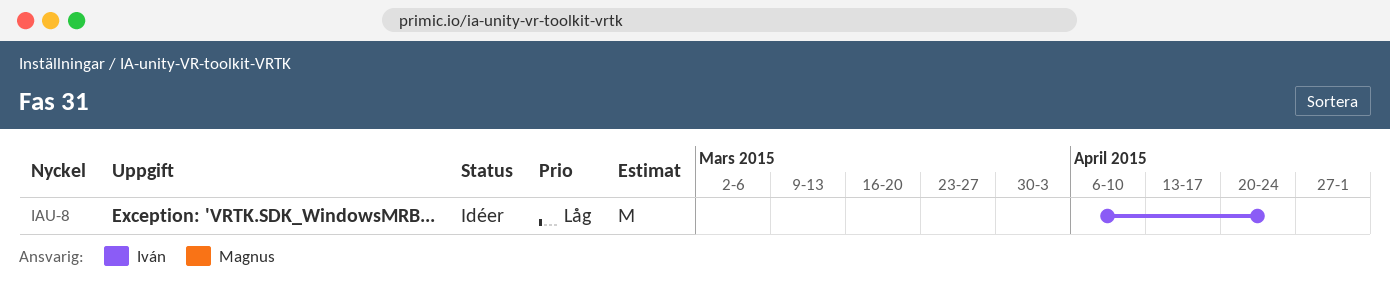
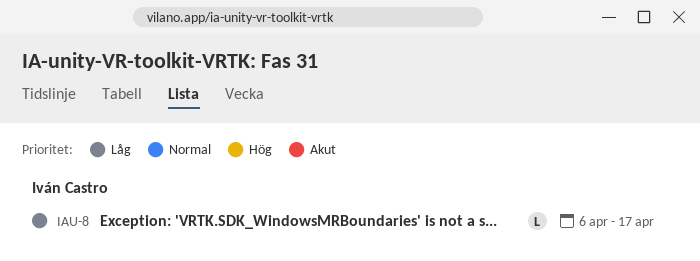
IAU-8, estimate: M -> L
IAU-8, due: Apr 24 -> Apr 17

